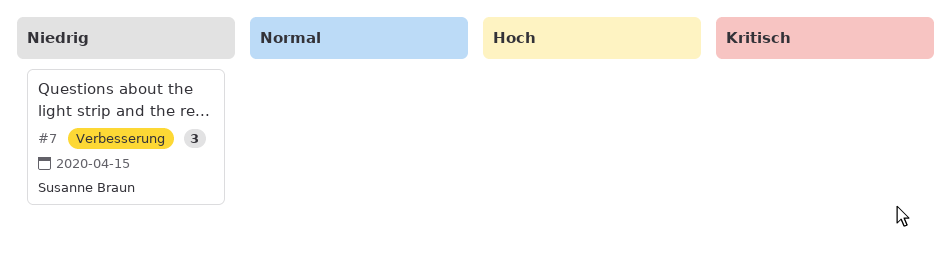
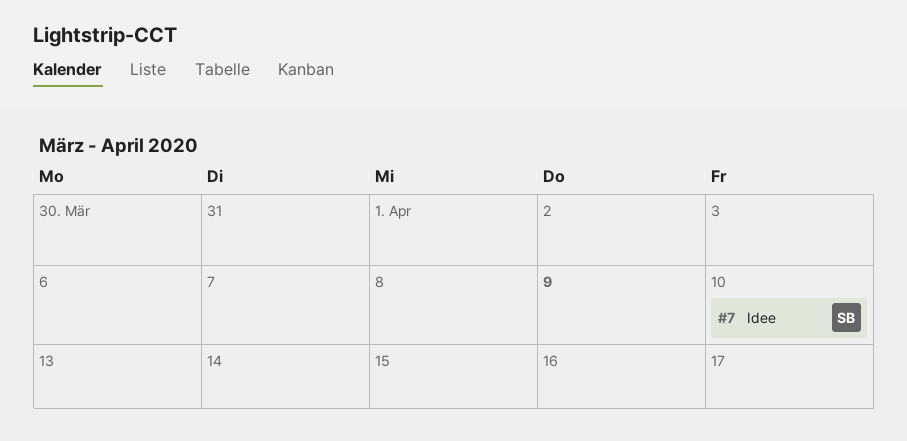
#7, due: Apr 15 -> Apr 10

